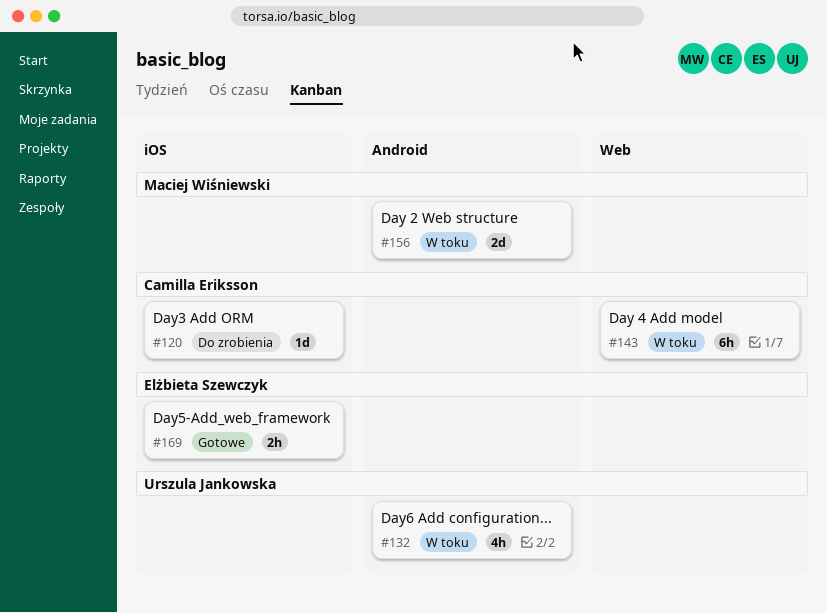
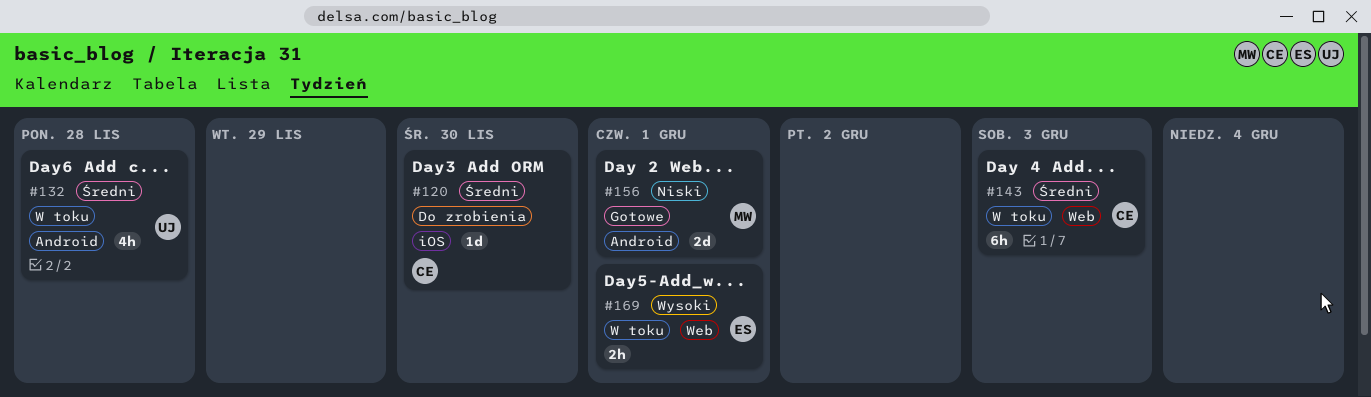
#156, status: W toku -> Gotowe
#169, status: Gotowe -> W toku
#169, label: iOS -> Web

